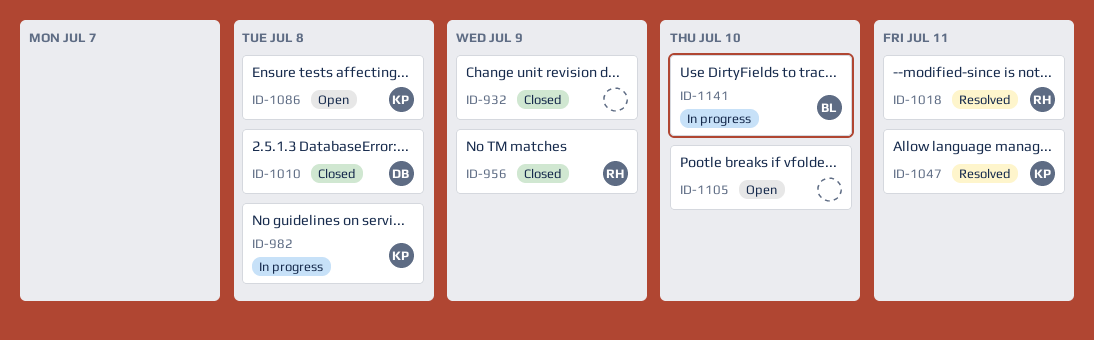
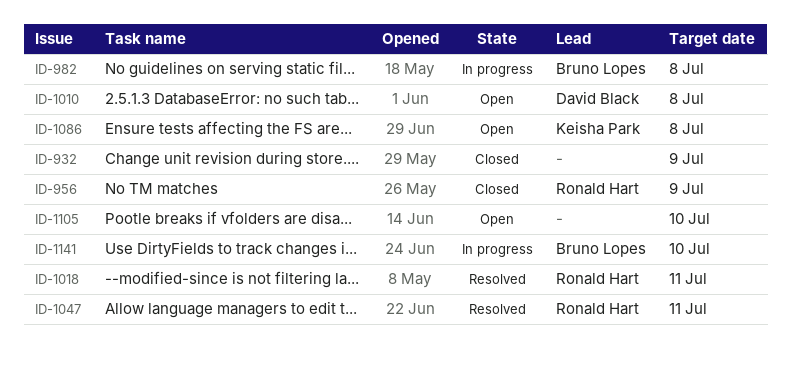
ID-982, owner: Keisha Park -> Bruno Lopes
ID-1010, status: Closed -> Open
ID-1047, owner: Keisha Park -> Ronald Hart

